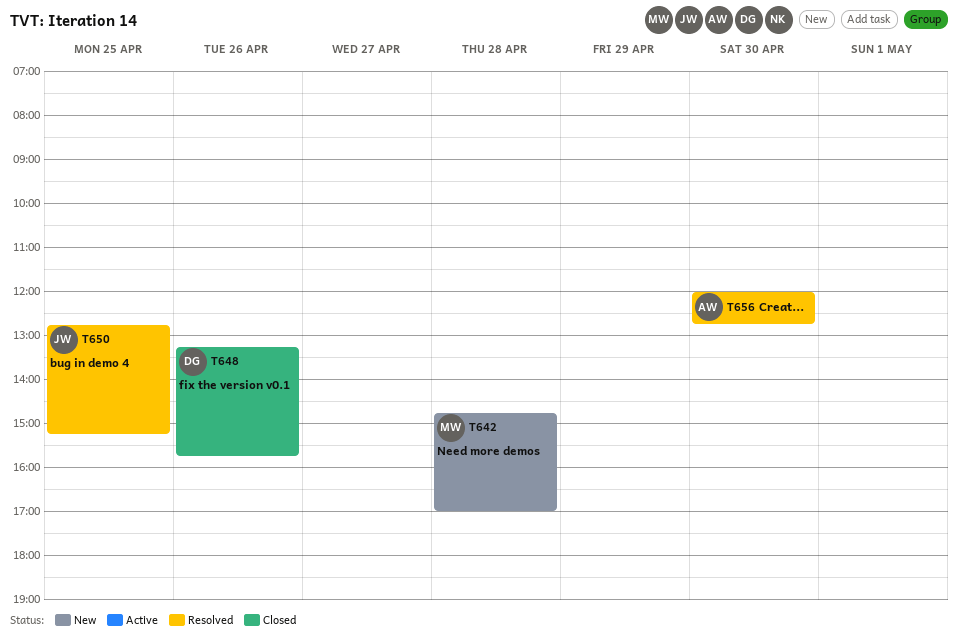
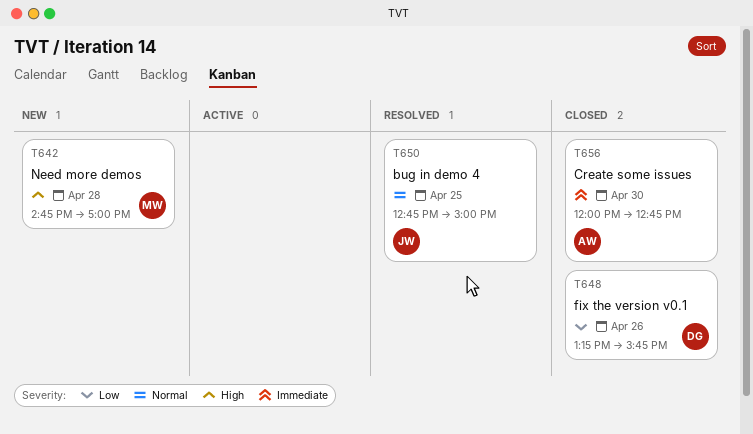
T650, ends: 15:15 -> 15:00
T656, status: Resolved -> Closed

